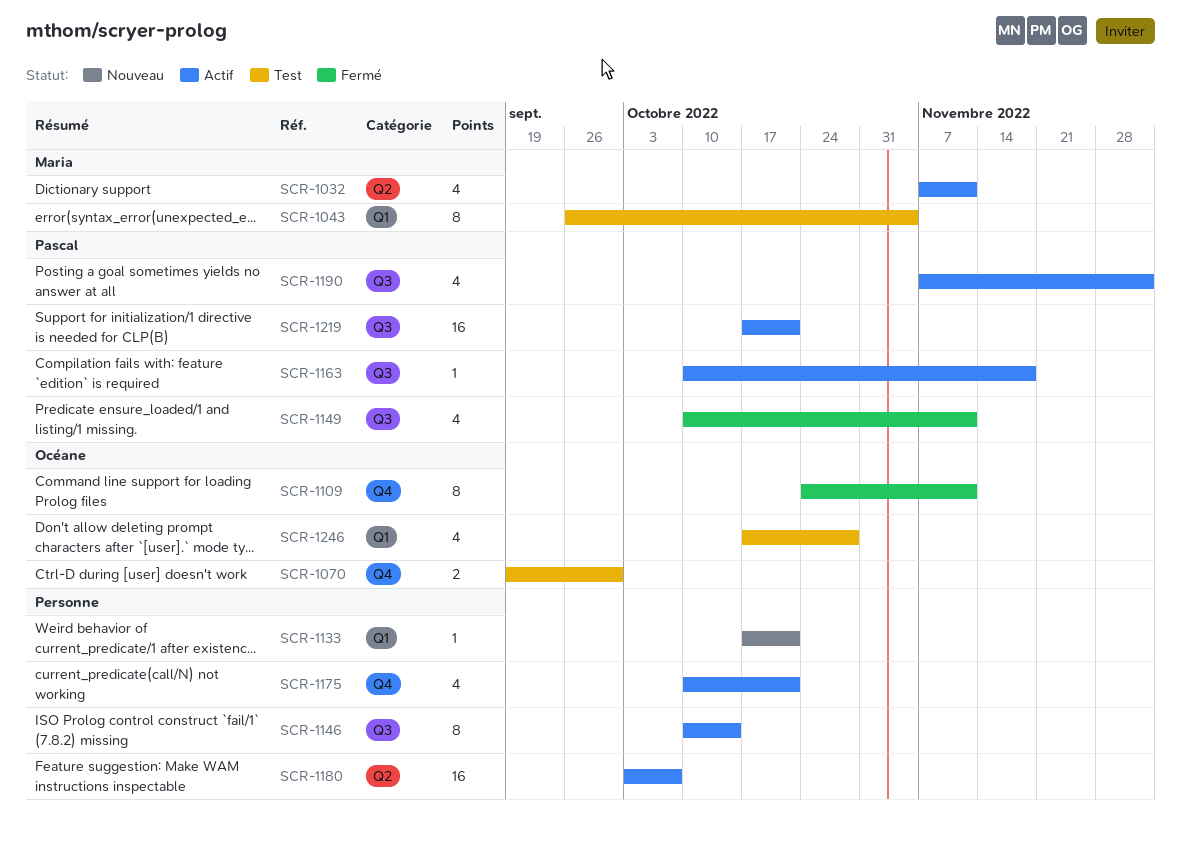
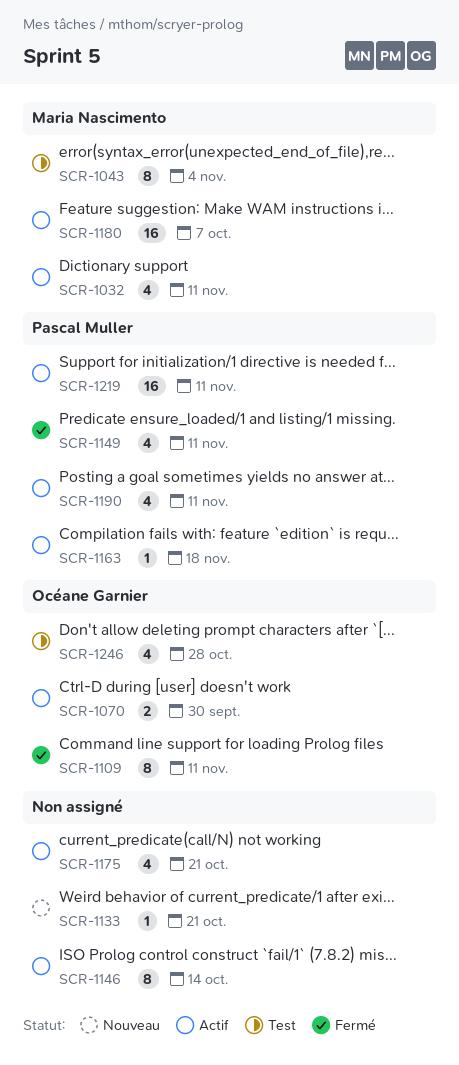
SCR-1070, status: Test -> Actif
SCR-1180, owner: none -> Maria Nascimento
SCR-1190, due: Dec 2 -> Nov 11
SCR-1219, due: Oct 21 -> Nov 11

